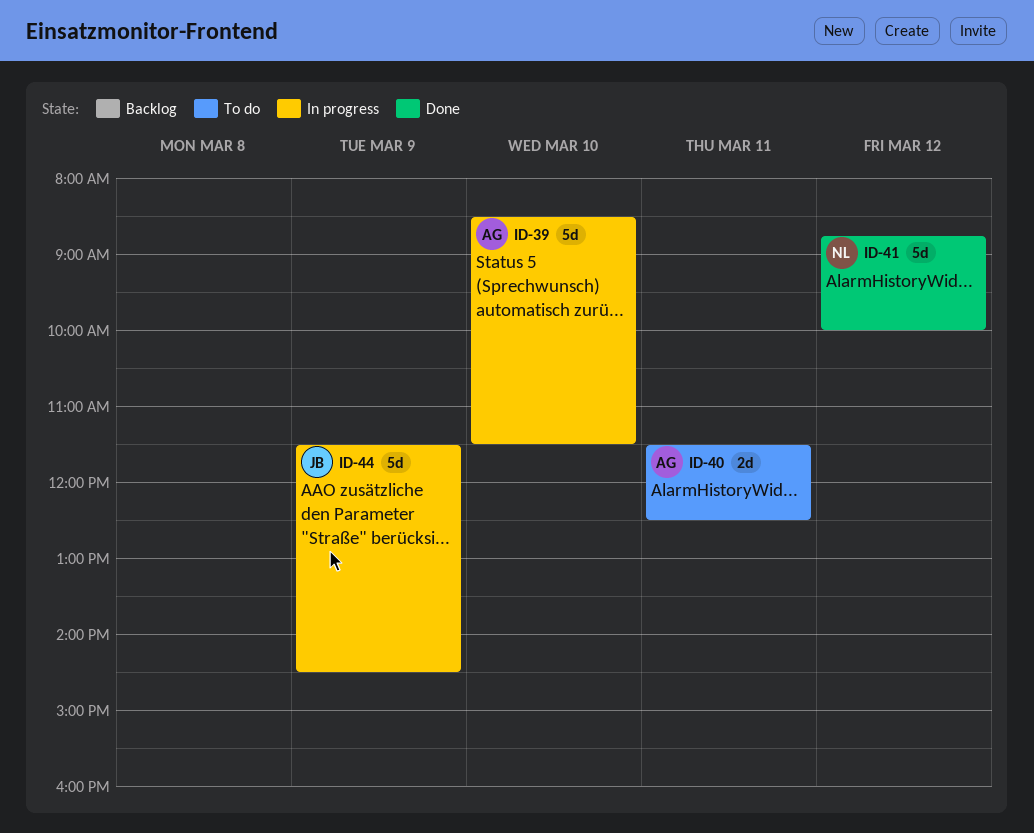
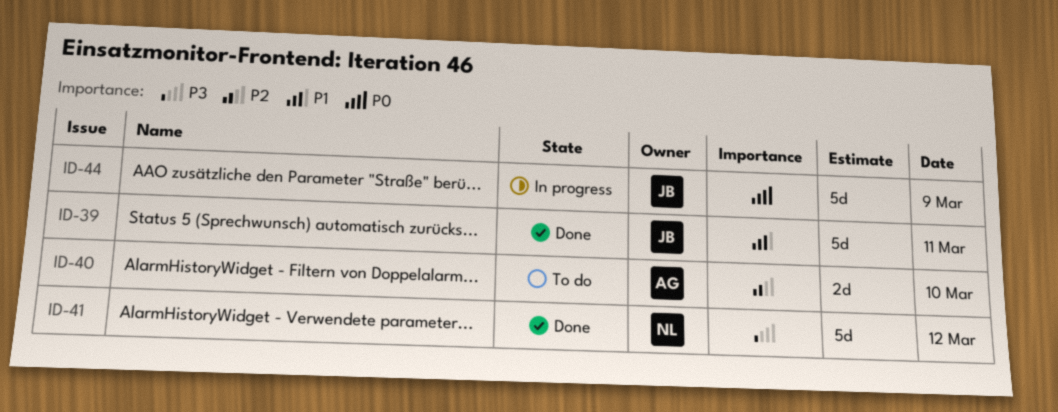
ID-39, status: In progress -> Done
ID-39, owner: AG -> JB
ID-39, day: Mar 10 -> Mar 11
ID-40, day: Mar 11 -> Mar 10

